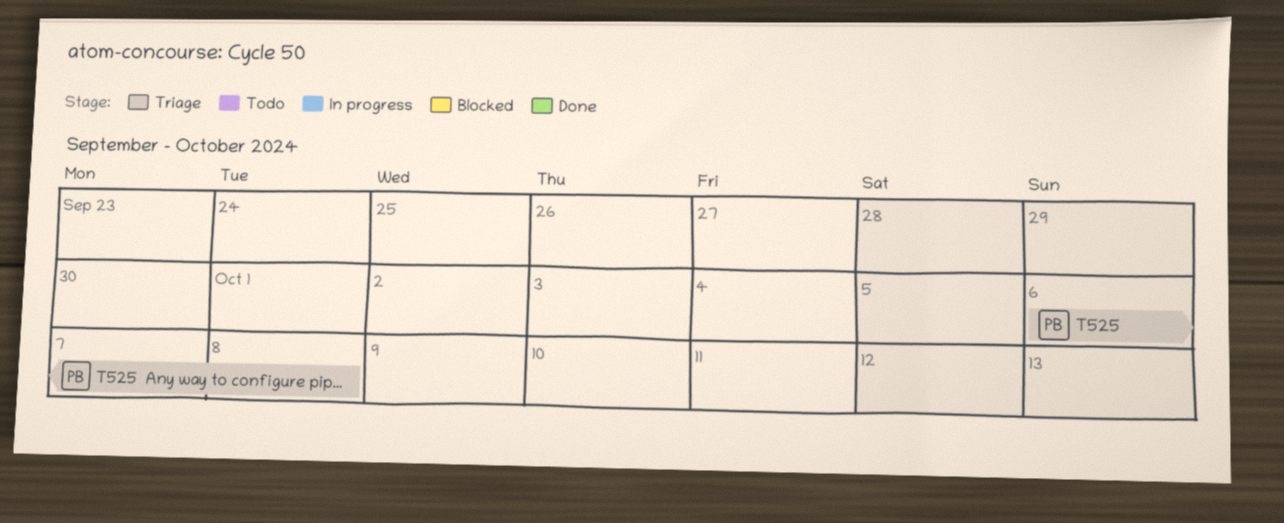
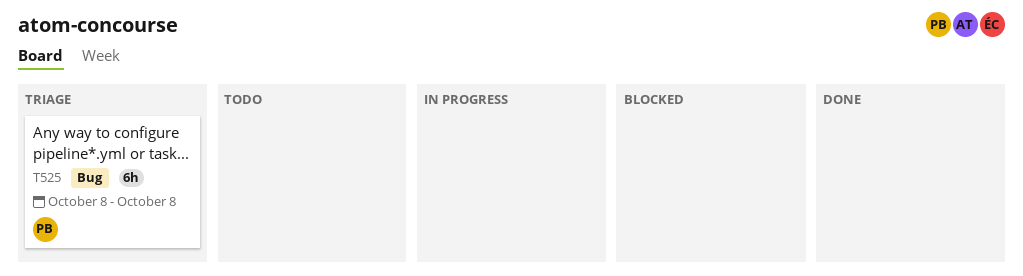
T525, start: Oct 6 -> Oct 8

